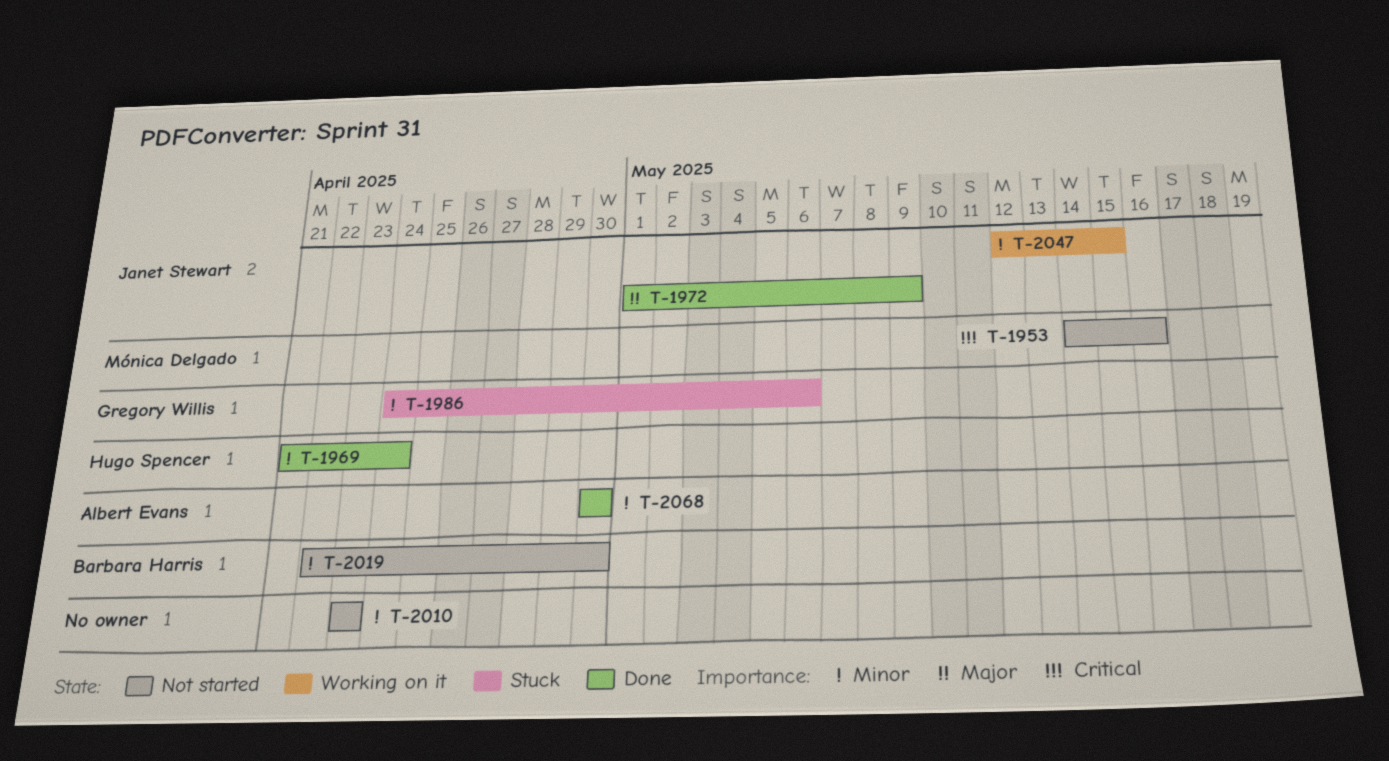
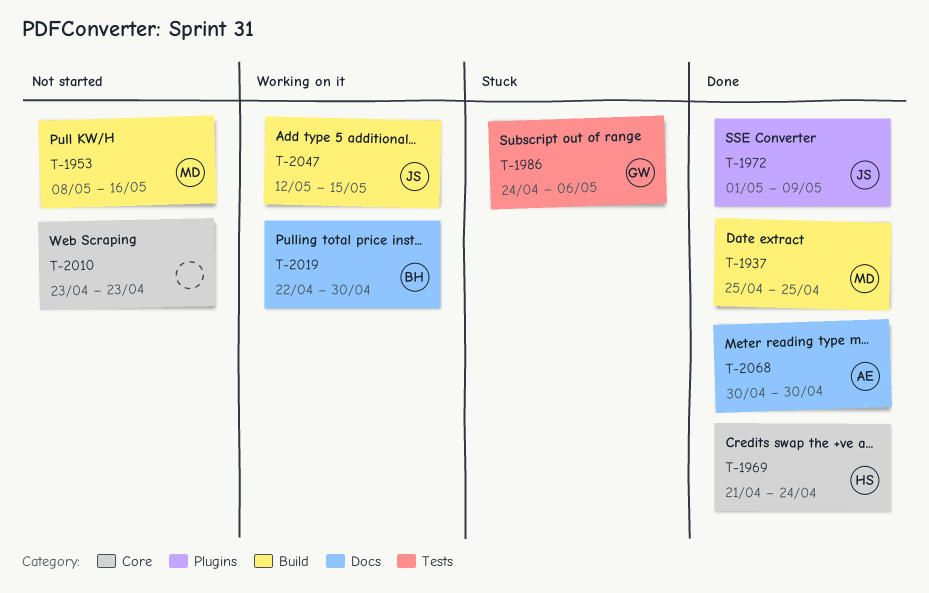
T-1937: none -> present
T-1953, start: May 14 -> May 8
T-2019, status: Not started -> Working on it

